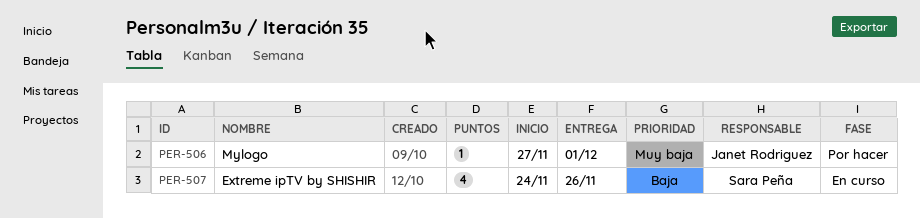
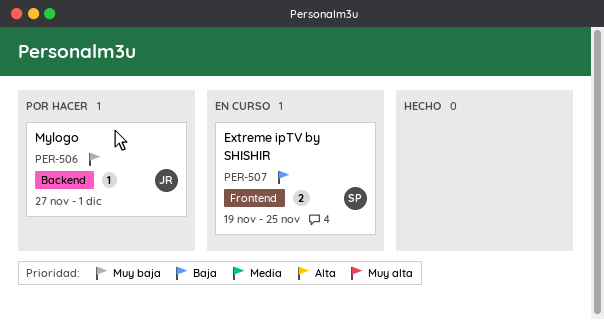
PER-507, estimate: 4 -> 2
PER-507, start: Nov 24 -> Nov 19
PER-507, due: Nov 26 -> Nov 25

